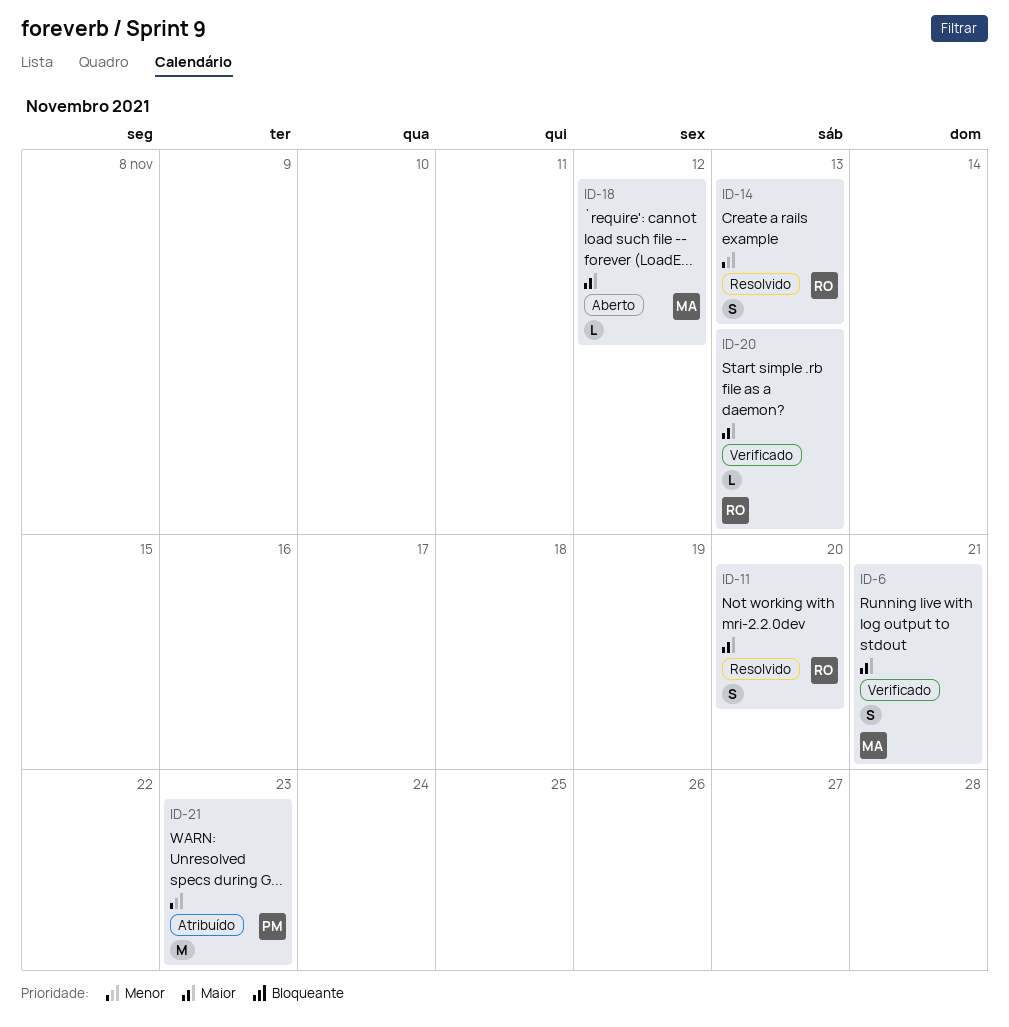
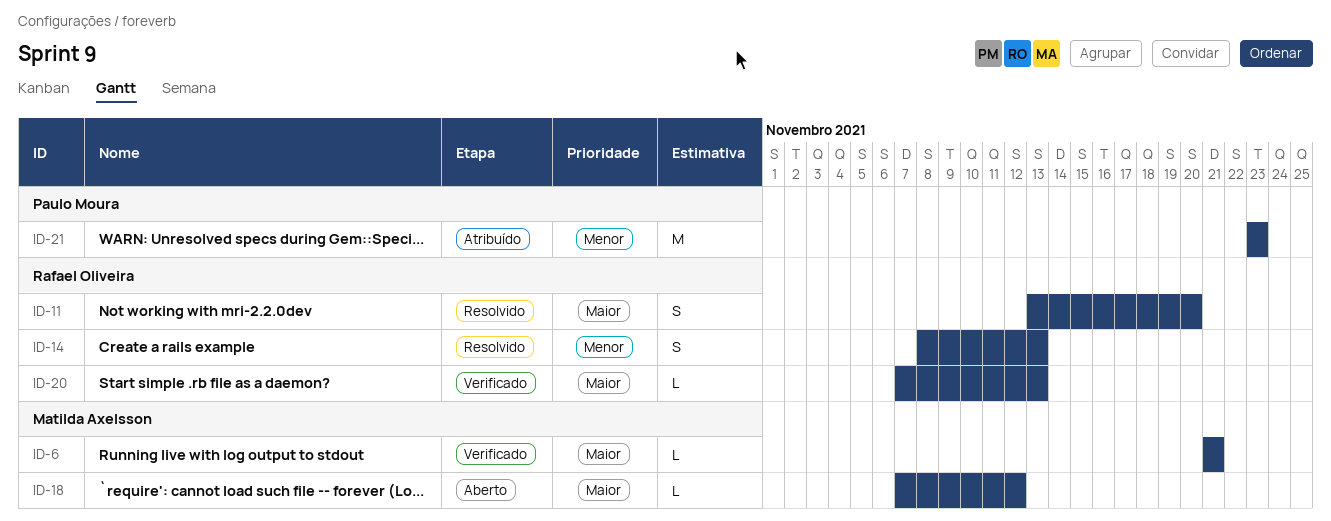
ID-6, estimate: S -> L

